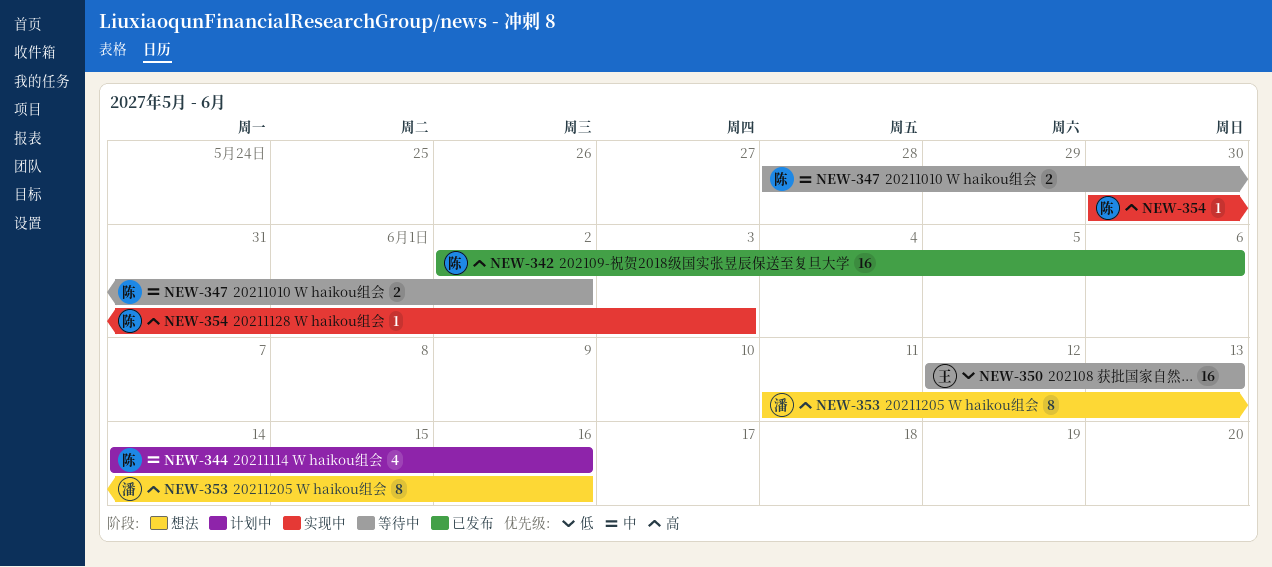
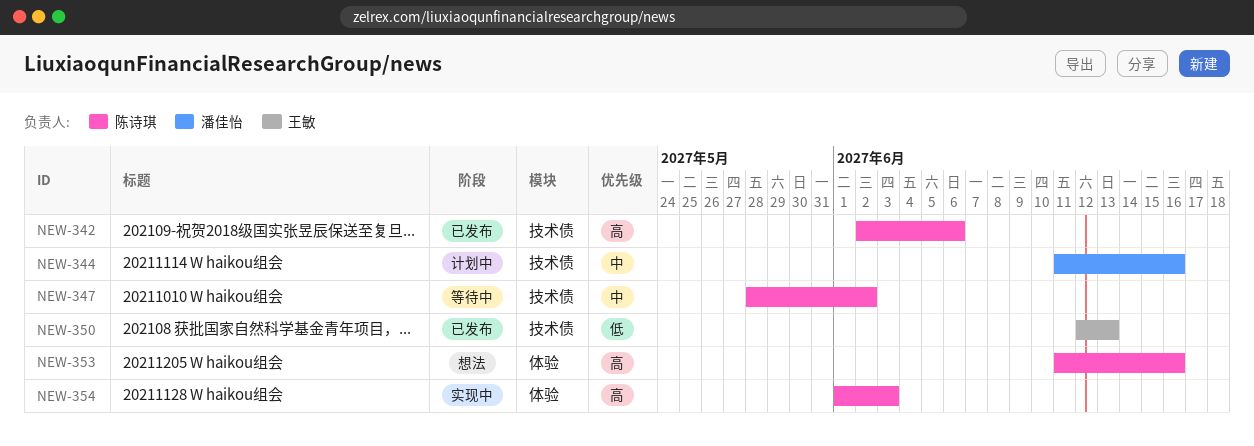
NEW-344, owner: 陈诗琪 -> 潘佳怡
NEW-344, start: Jun 14 -> Jun 11
NEW-350, status: 等待中 -> 已发布
NEW-353, owner: 潘佳怡 -> 陈诗琪
NEW-354, start: May 30 -> Jun 1

